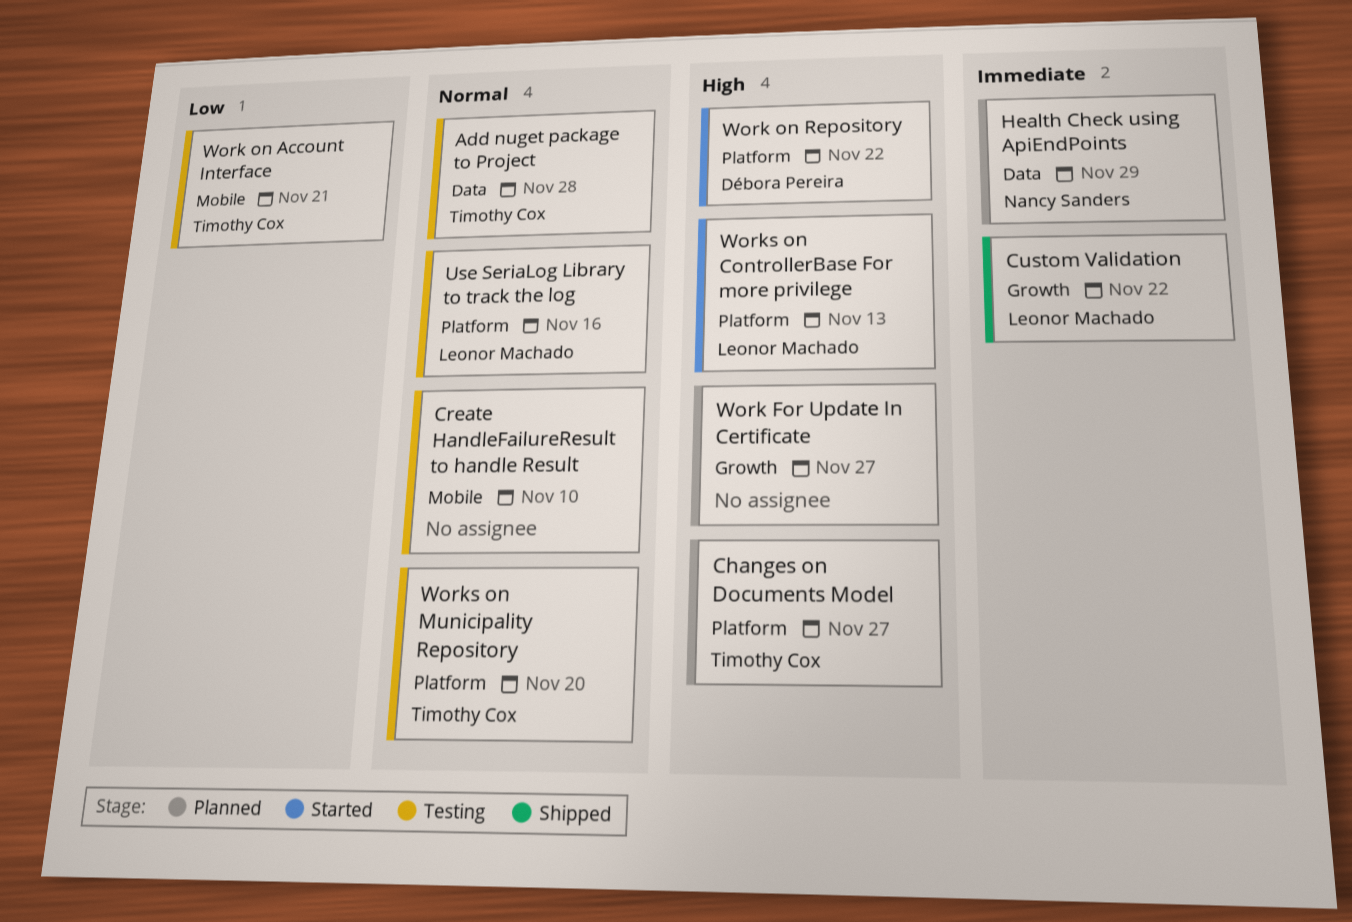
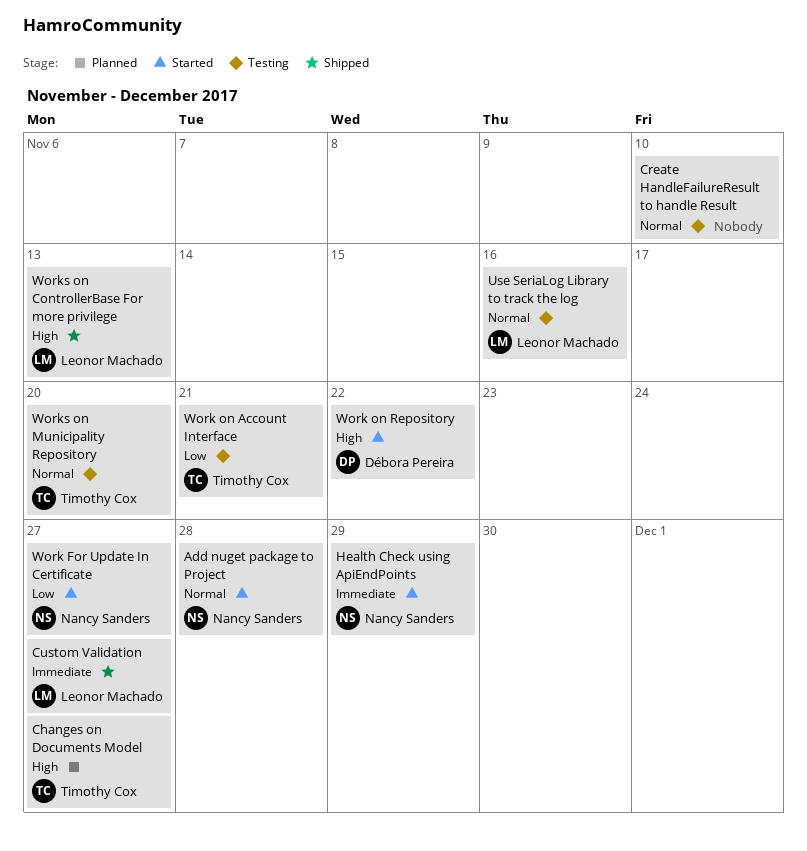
Add nuget package to Project, status: Testing -> Started
Add nuget package to Project, owner: Timothy Cox -> Nancy Sanders
Custom Validation, due: Nov 22 -> Nov 27
Health Check using ApiEndPoints, status: Planned -> Started
Work For Update In Certificate, status: Planned -> Started
Work For Update In Certificate, owner: none -> Nancy Sanders
Work For Update In Certificate, priority: High -> Low
Works on ControllerBase For more privilege, status: Started -> Shipped

